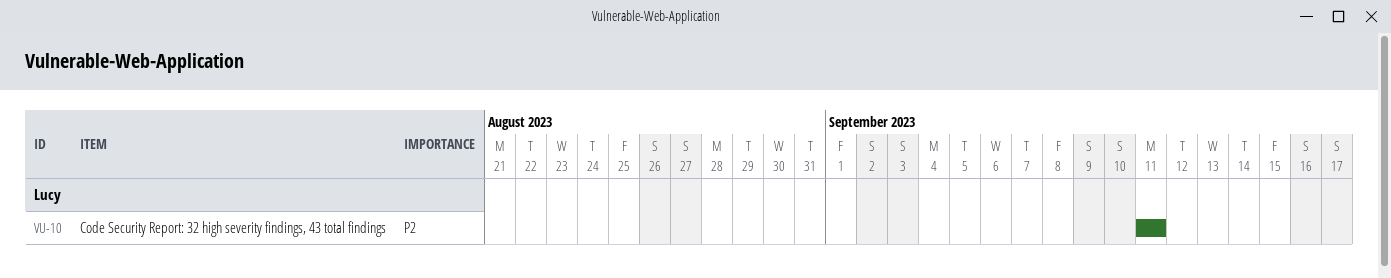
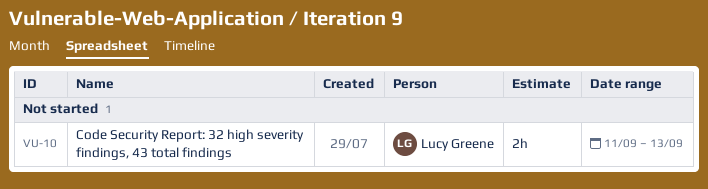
VU-10, due: Sep 11 -> Sep 13

